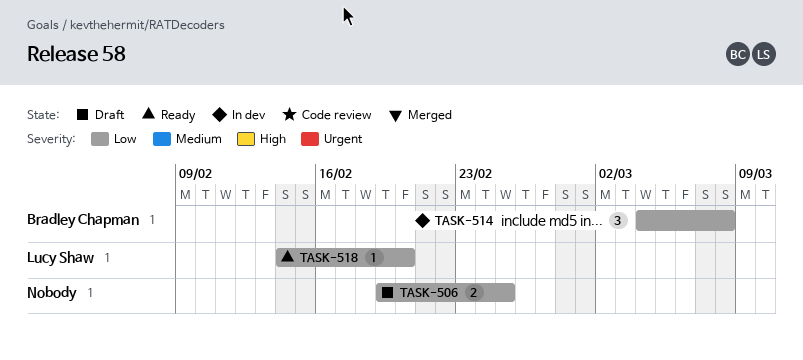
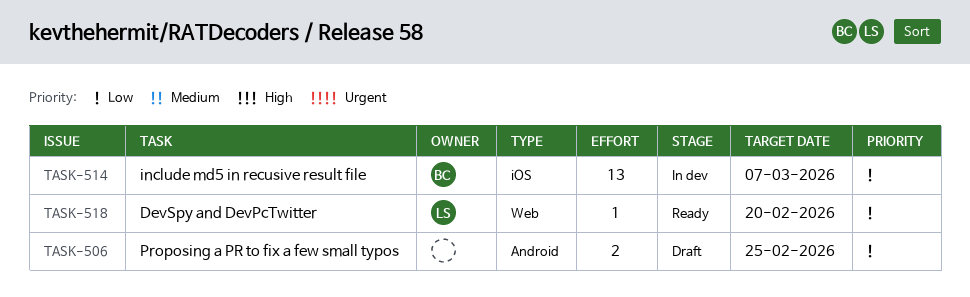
TASK-514, estimate: 3 -> 13
TASK-514, due: Mar 8 -> Mar 7

